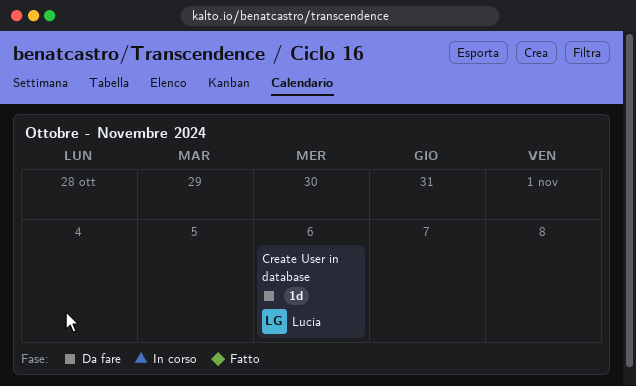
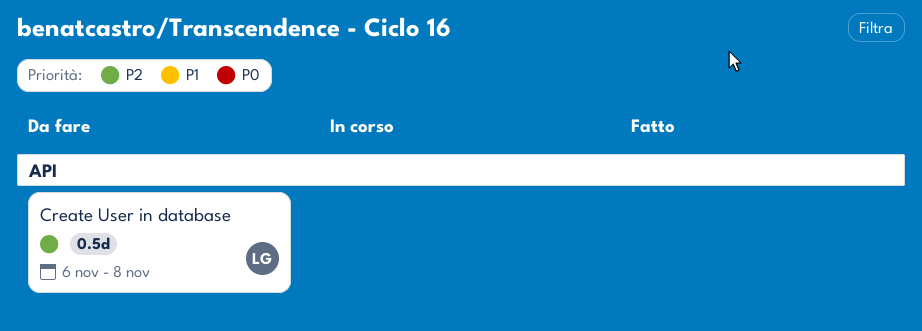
Create User in database, estimate: 1d -> 0.5d
Create User in database, due: Nov 6 -> Nov 8

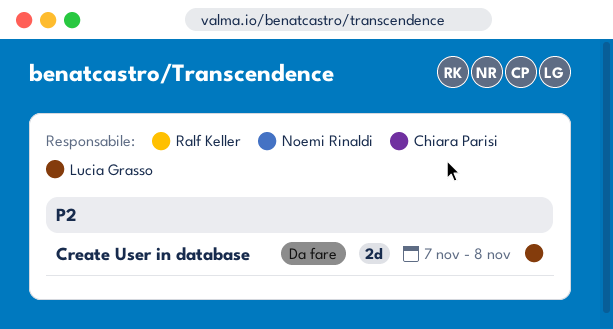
Create User in database, estimate: 0.5d -> 2d
Create User in database, start: Nov 6 -> Nov 7

